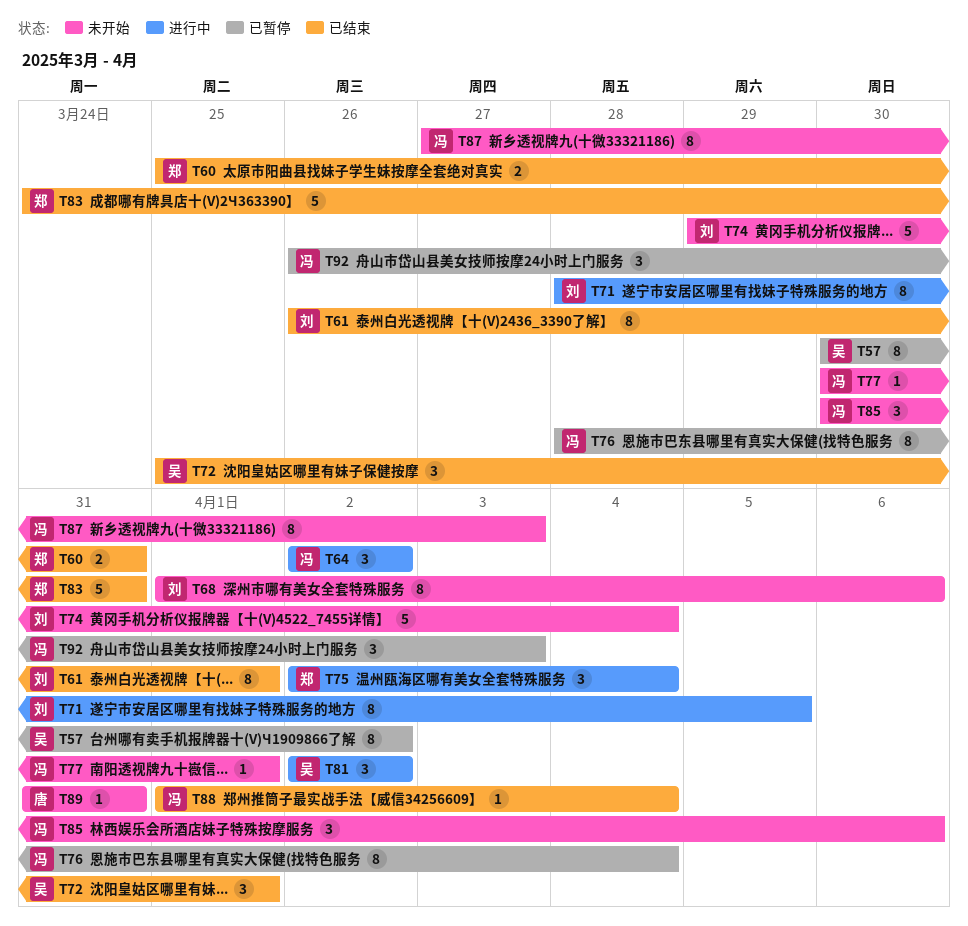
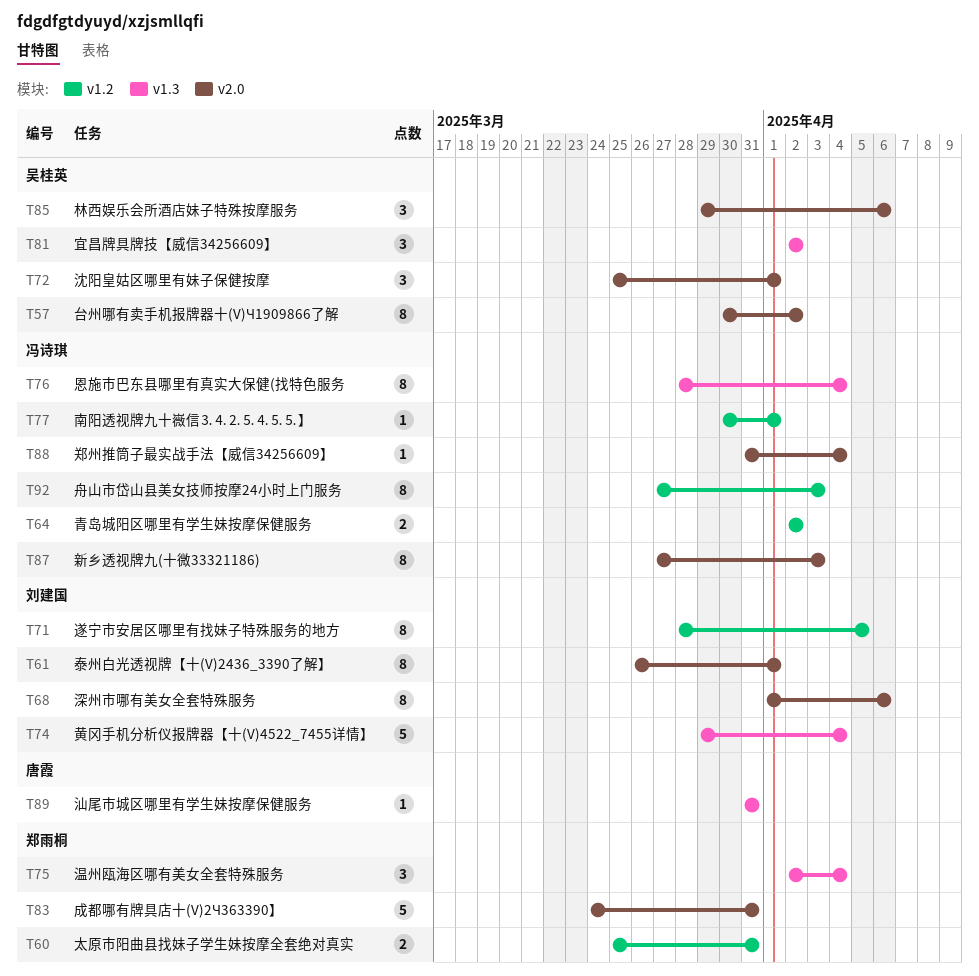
T64, estimate: 3 -> 2
T85, owner: 冯诗琪 -> 吴桂英
T85, start: Mar 30 -> Mar 29
T88, start: Apr 1 -> Mar 31
T92, estimate: 3 -> 8
T92, start: Mar 26 -> Mar 27

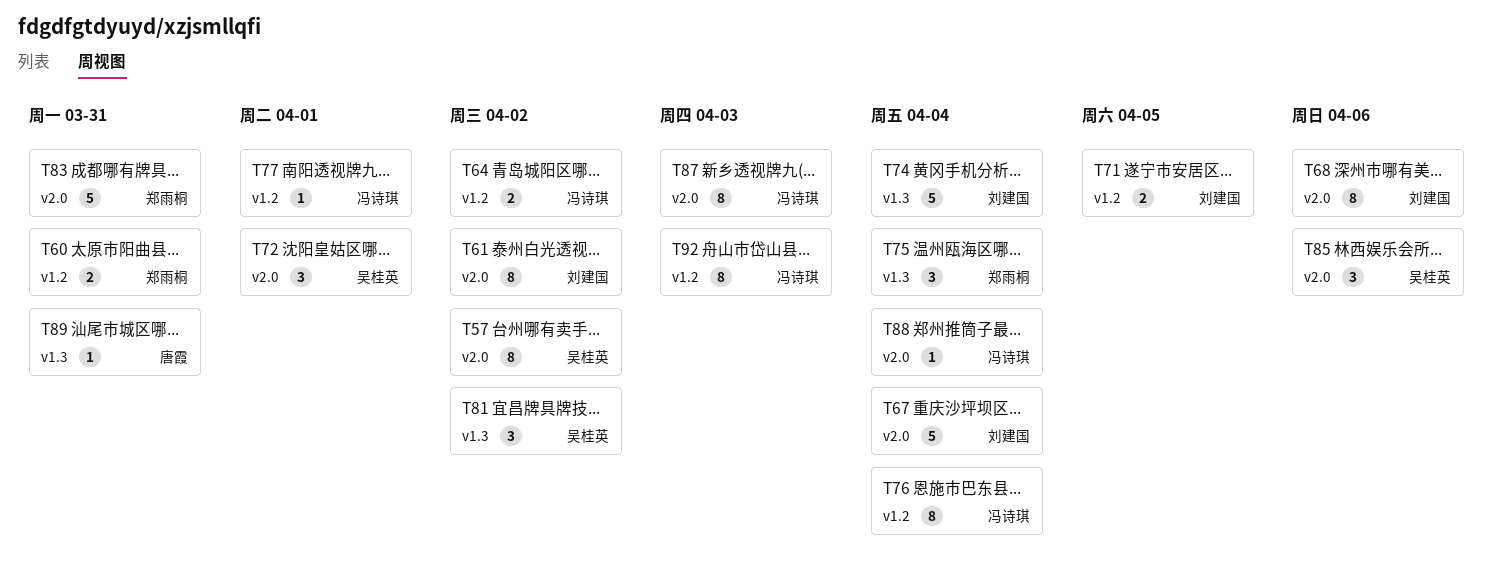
T61, due: Apr 1 -> Apr 2
T67: none -> present
T71, estimate: 8 -> 2
T76, label: v1.3 -> v1.2

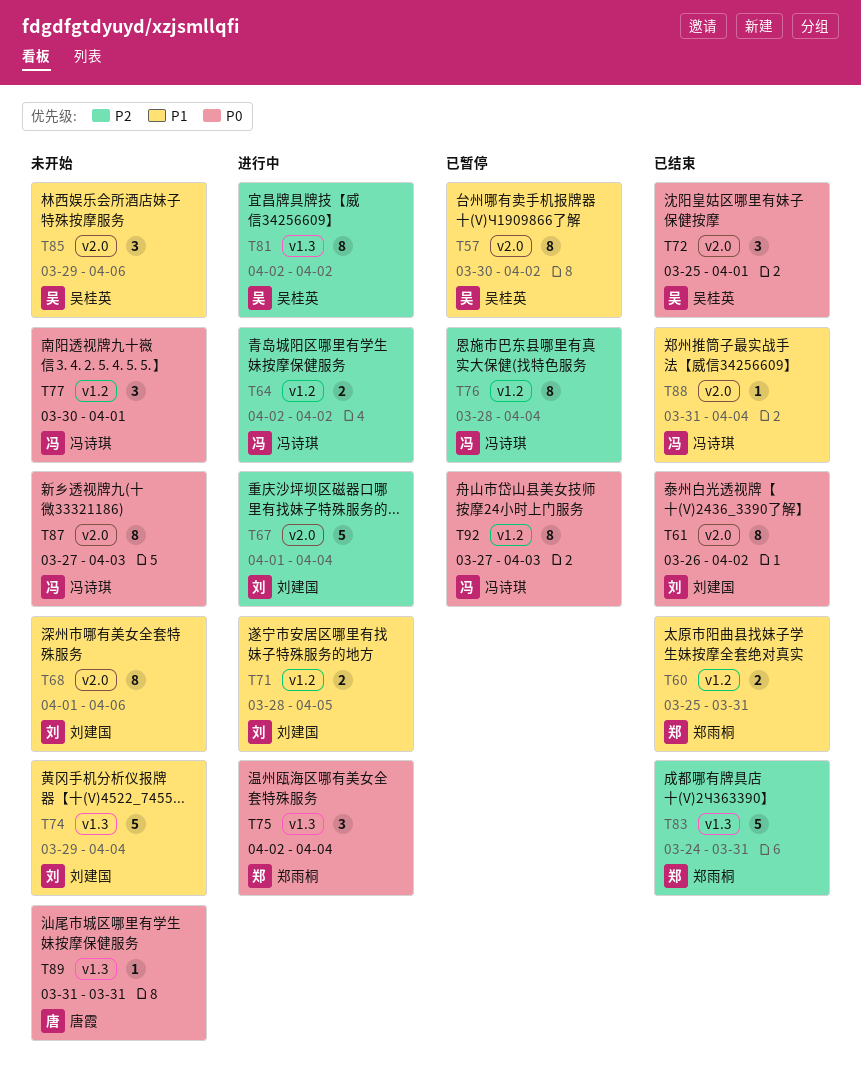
T77, estimate: 1 -> 3
T81, estimate: 3 -> 8
T83, label: v2.0 -> v1.3

